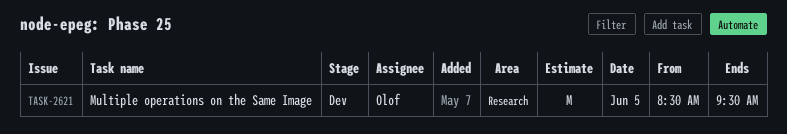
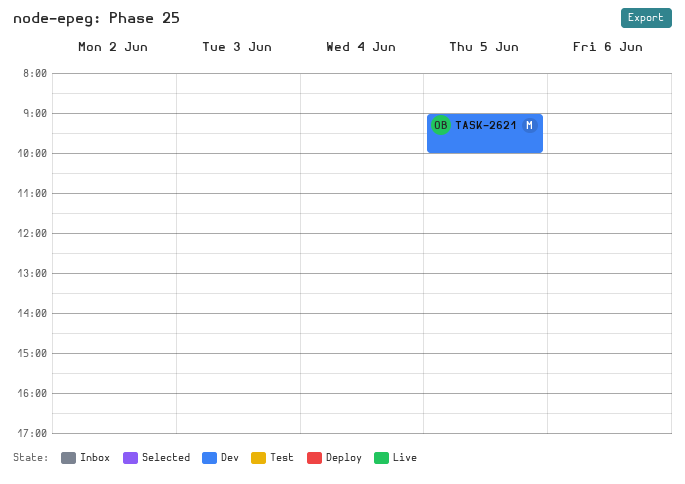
TASK-2621, begins: 08:30 -> 09:00
TASK-2621, ends: 09:30 -> 10:00

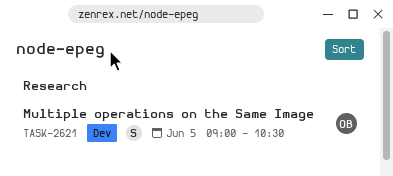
TASK-2621, estimate: M -> S
TASK-2621, ends: 10:00 -> 10:30

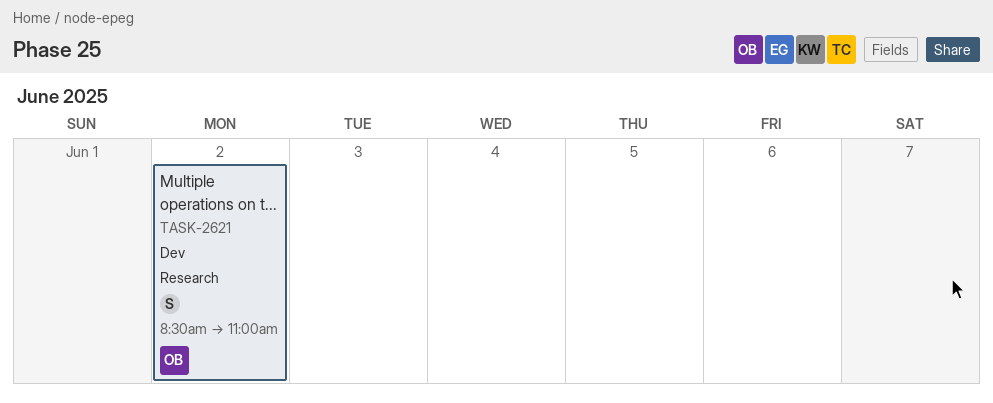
TASK-2621, day: Jun 5 -> Jun 2
TASK-2621, begins: 09:00 -> 08:30
TASK-2621, ends: 10:30 -> 11:00

